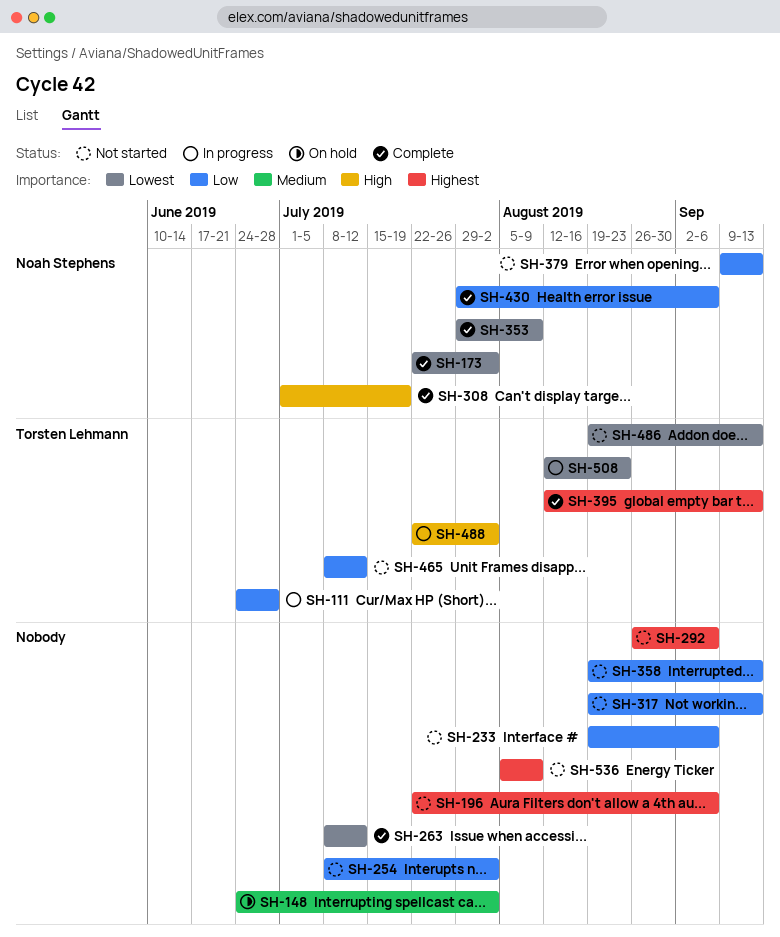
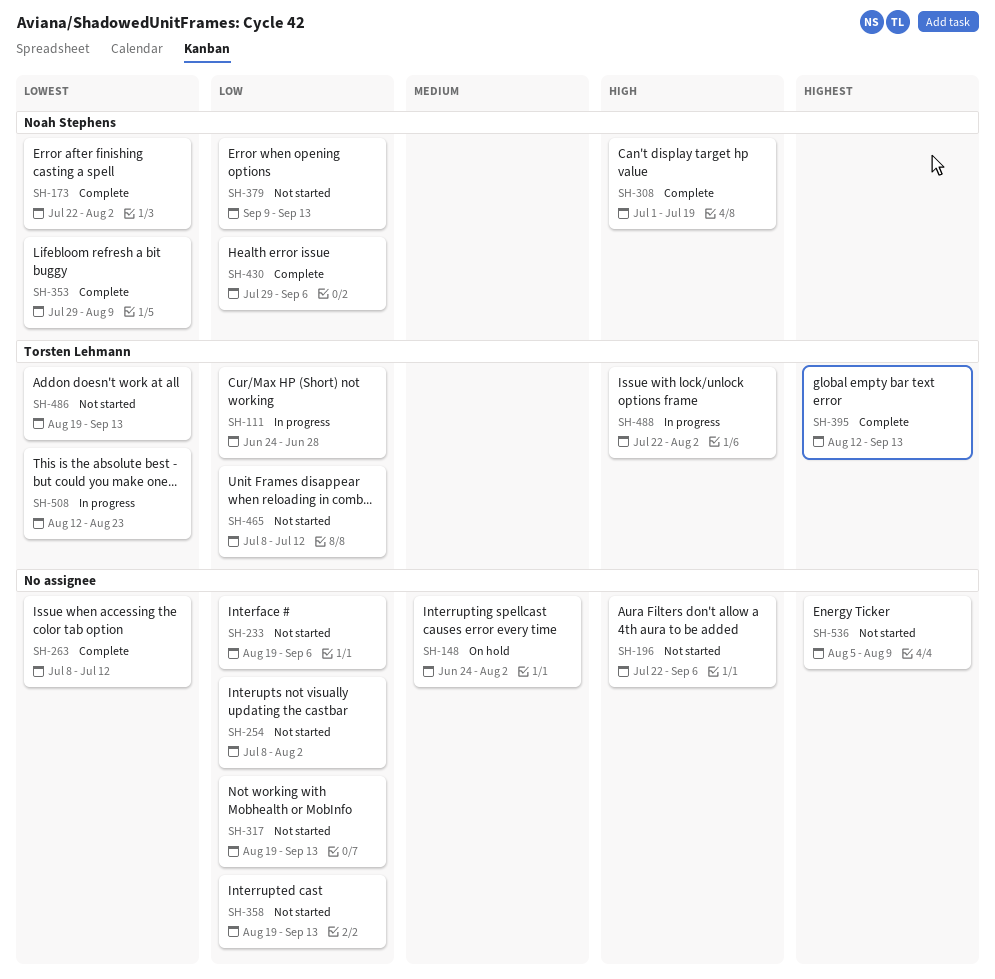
SH-196, priority: Highest -> High
SH-292: present -> none

